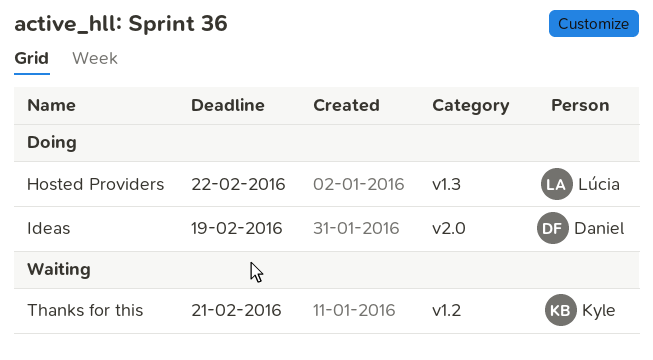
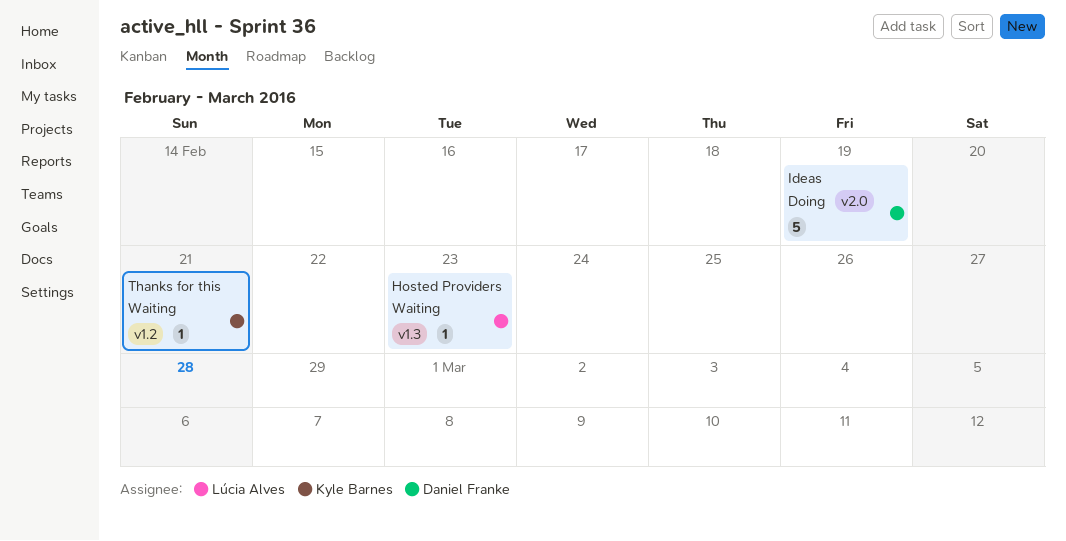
Hosted Providers, status: Doing -> Waiting
Hosted Providers, due: Feb 22 -> Feb 23

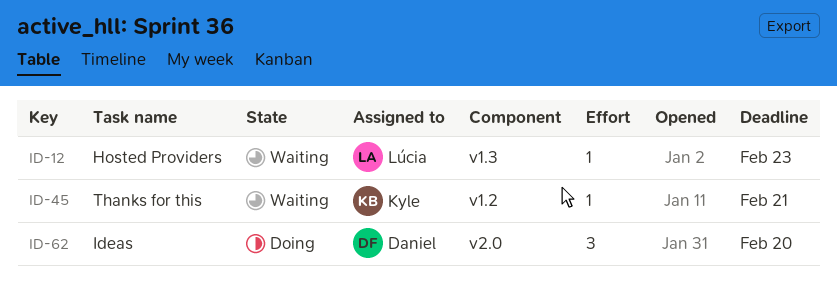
Ideas, estimate: 5 -> 3
Ideas, due: Feb 19 -> Feb 20

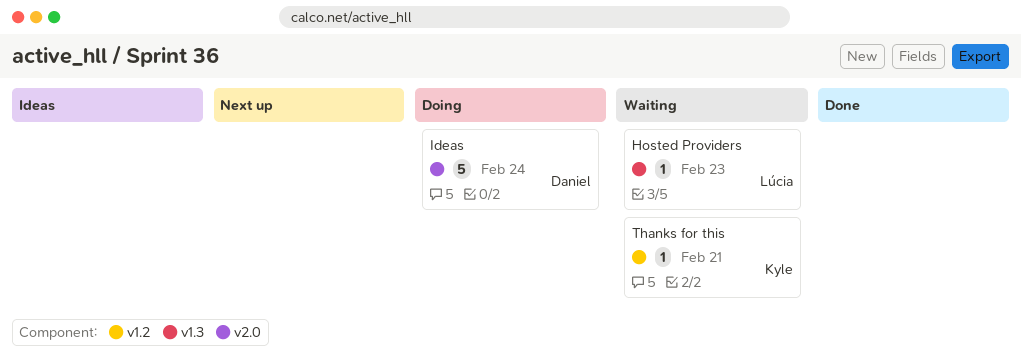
Ideas, estimate: 3 -> 5
Ideas, due: Feb 20 -> Feb 24

